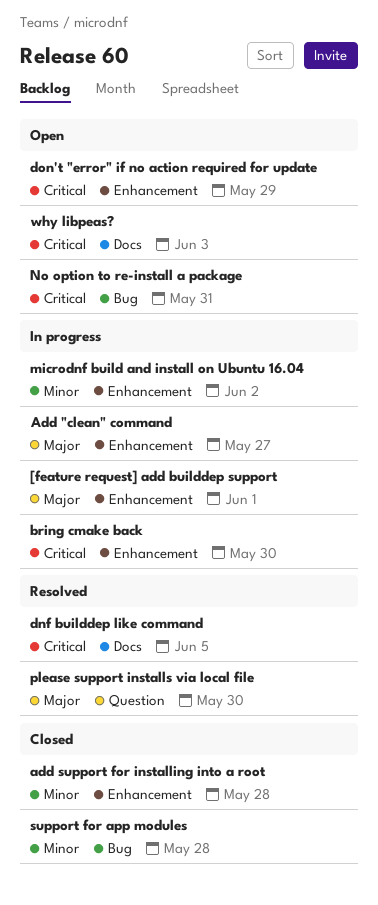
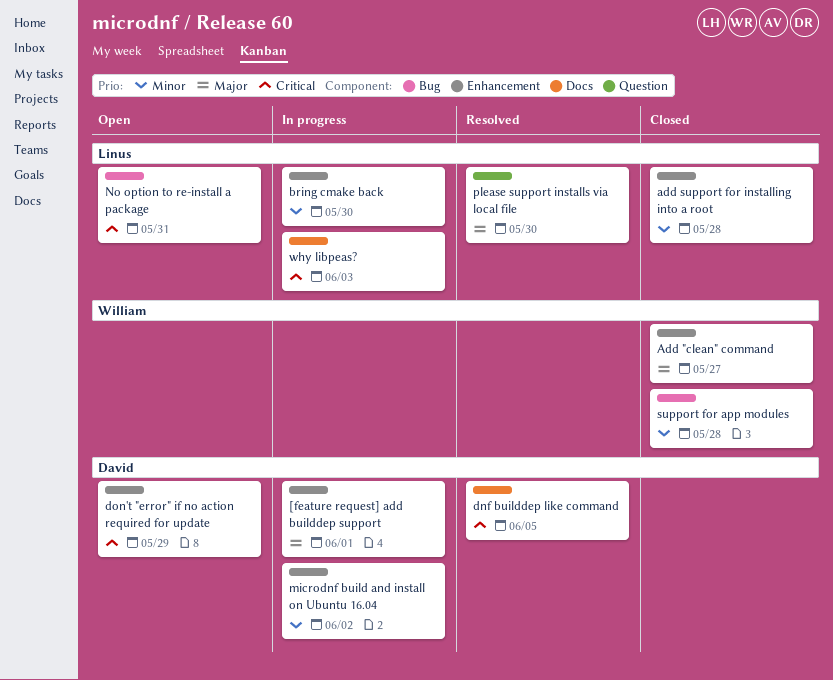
Add "clean" command, status: In progress -> Closed
bring cmake back, priority: Critical -> Minor
why libpeas?, status: Open -> In progress

